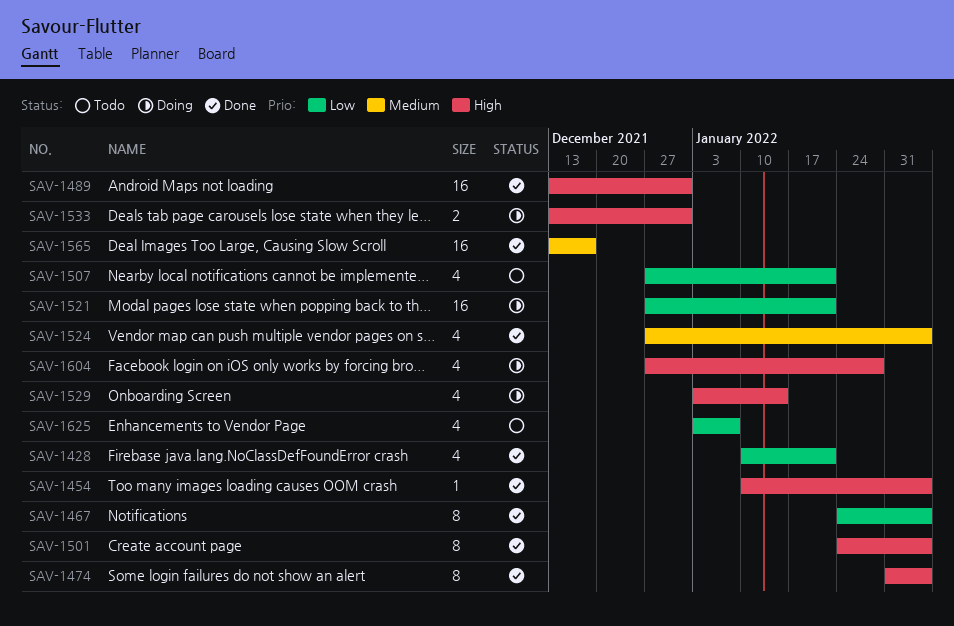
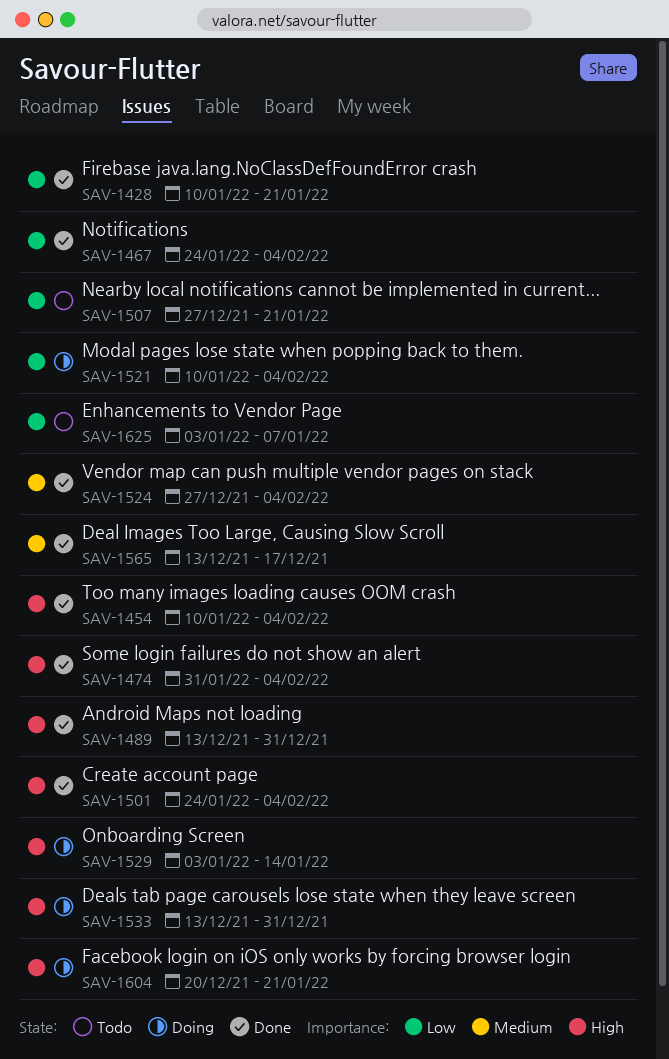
SAV-1521, start: Dec 27 -> Jan 10
SAV-1521, due: Jan 21 -> Feb 4
SAV-1604, start: Dec 27 -> Dec 20
SAV-1604, due: Jan 28 -> Jan 21

